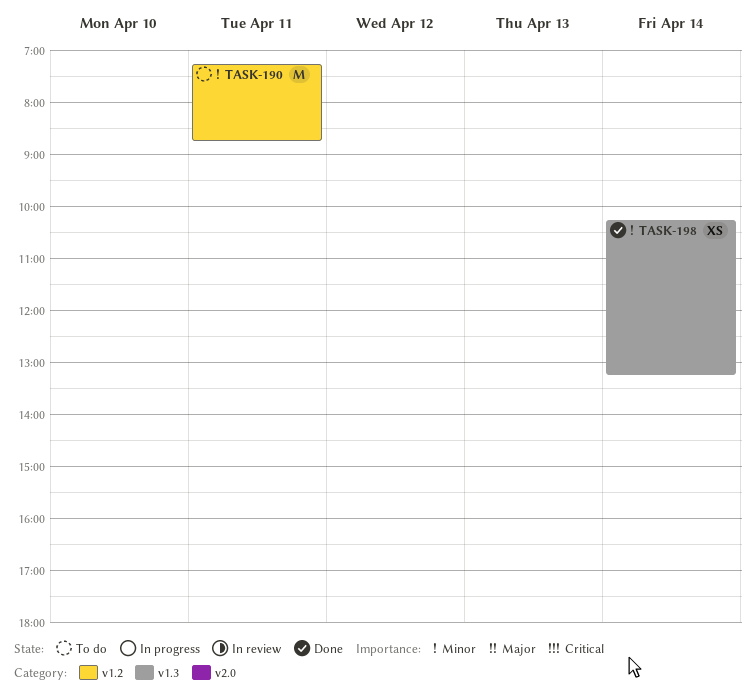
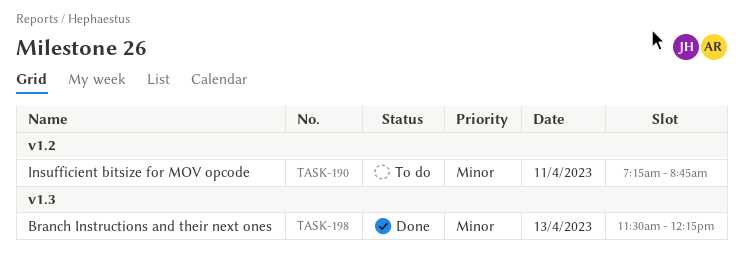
TASK-198, day: Apr 14 -> Apr 13
TASK-198, begins: 10:15 -> 11:30
TASK-198, ends: 13:15 -> 12:15

